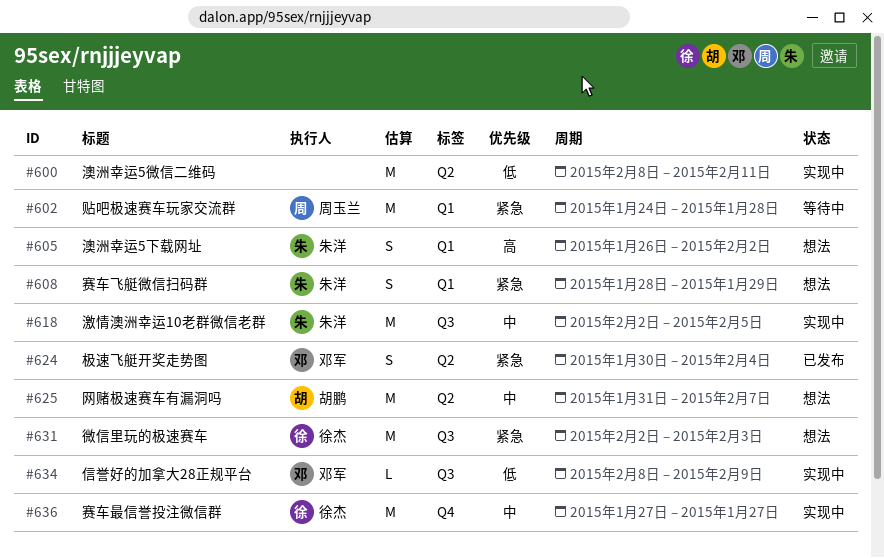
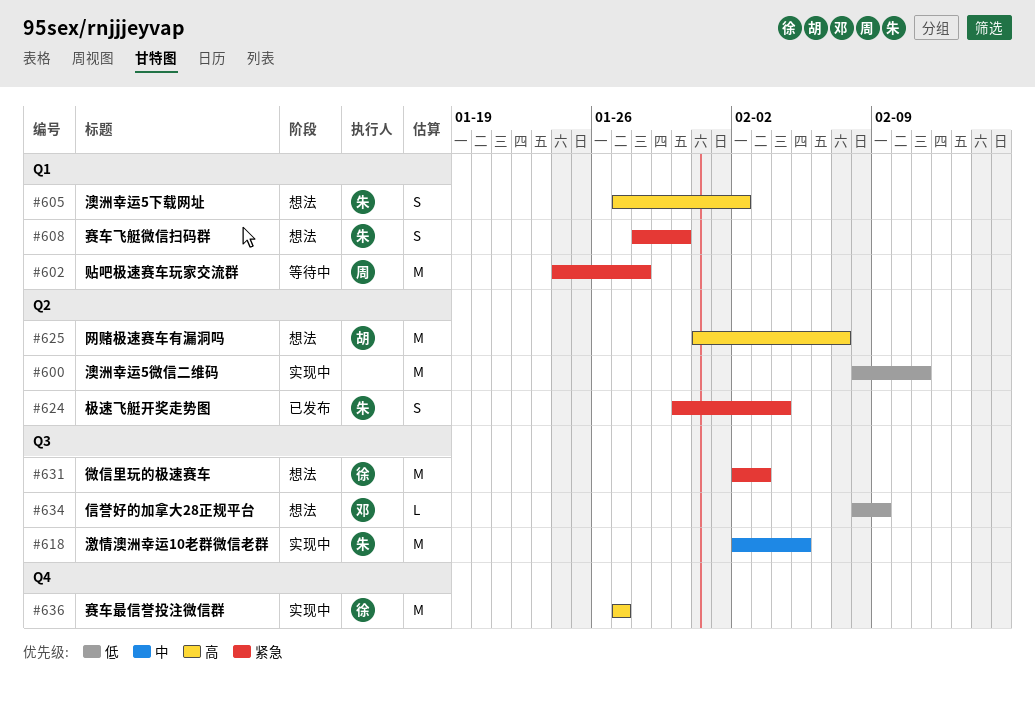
#605, start: Jan 26 -> Jan 27
#608, due: Jan 29 -> Jan 30
#624, owner: 邓军 -> 朱洋
#625, priority: 中 -> 高
#634, status: 实现中 -> 想法
#636, priority: 中 -> 高

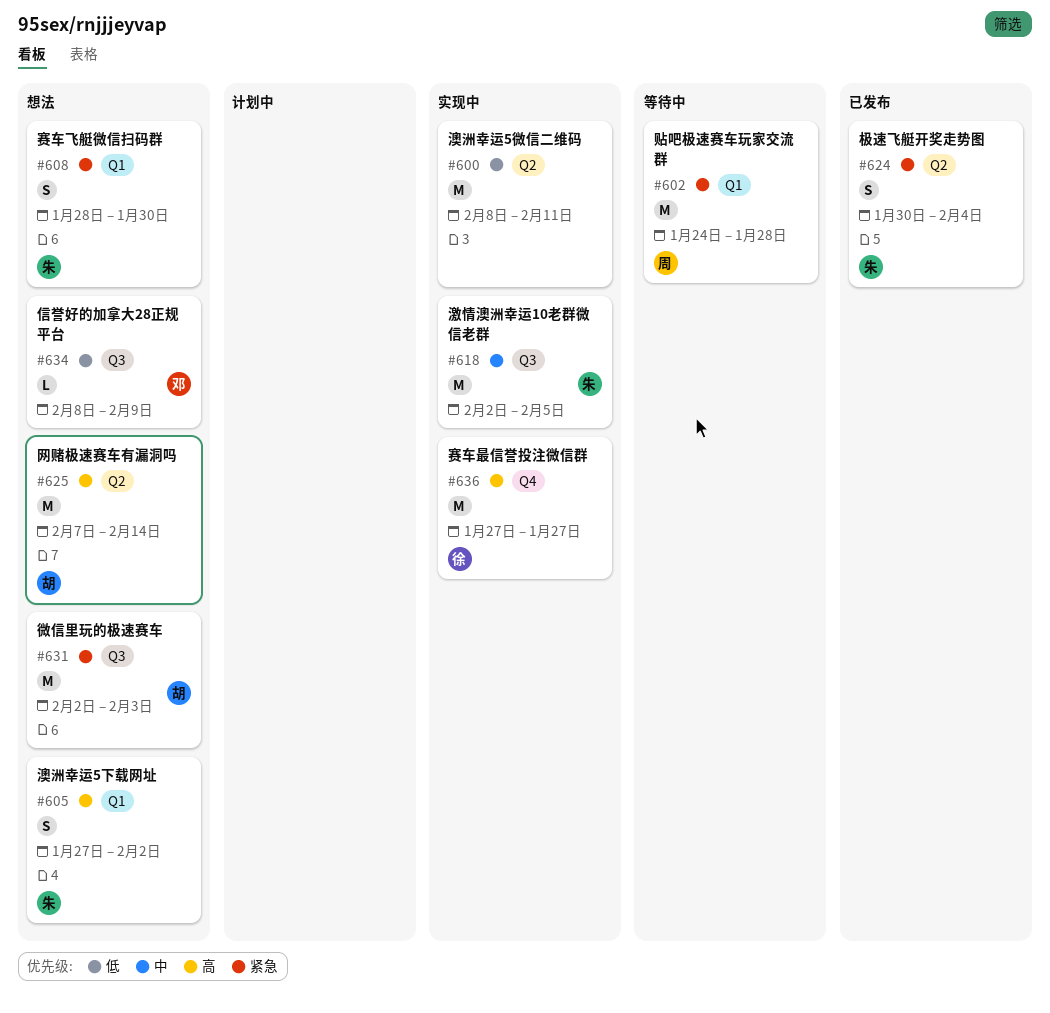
#625, start: Jan 31 -> Feb 7
#625, due: Feb 7 -> Feb 14
#631, owner: 徐 -> 胡

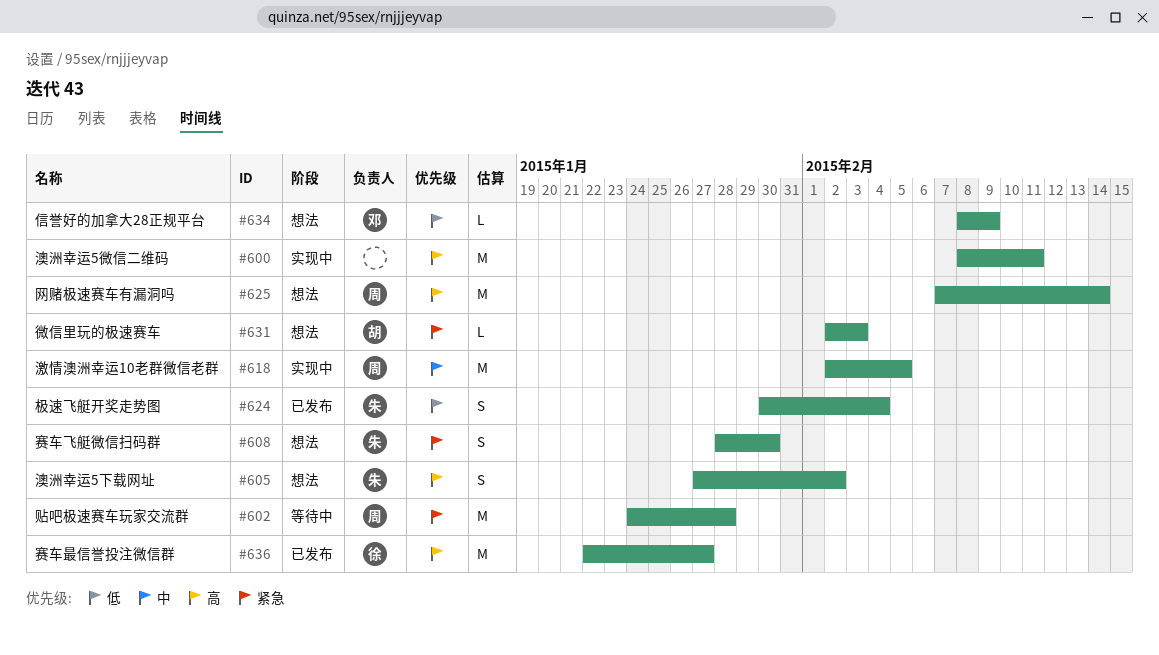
#600, priority: 低 -> 高
#618, owner: 朱 -> 周
#624, priority: 紧急 -> 低
#625, owner: 胡 -> 周
#631, estimate: M -> L
#636, status: 实现中 -> 已发布
#636, start: Jan 27 -> Jan 22

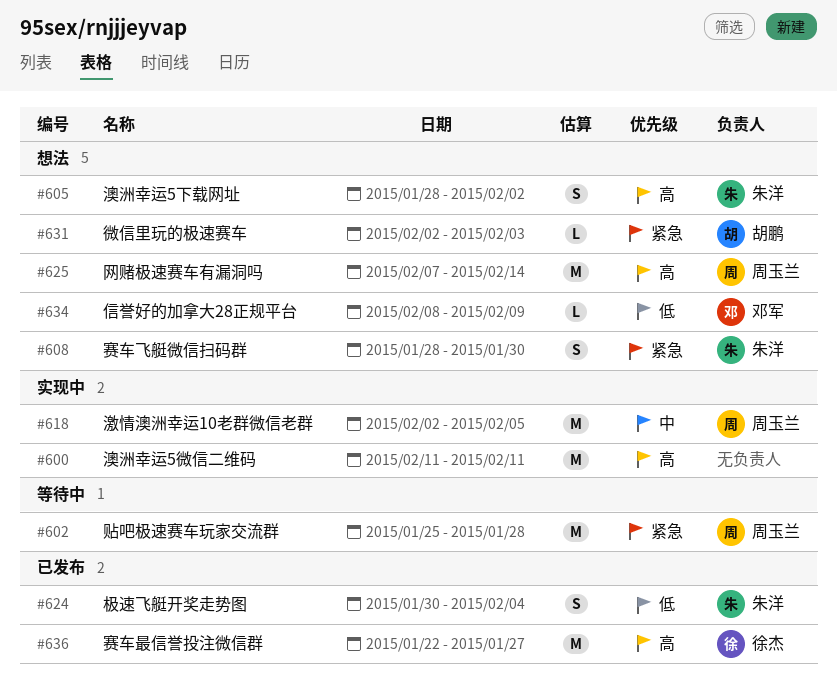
#600, start: Feb 8 -> Feb 11
#602, start: Jan 24 -> Jan 25
#605, start: Jan 27 -> Jan 28

